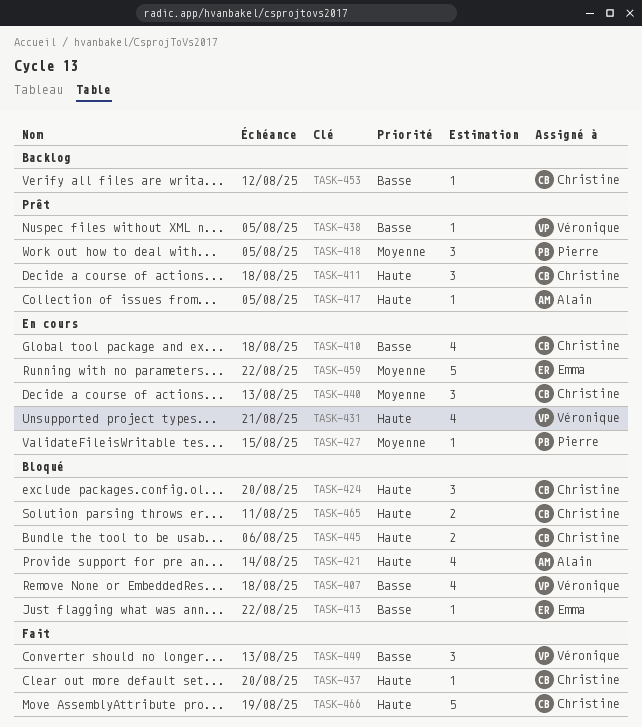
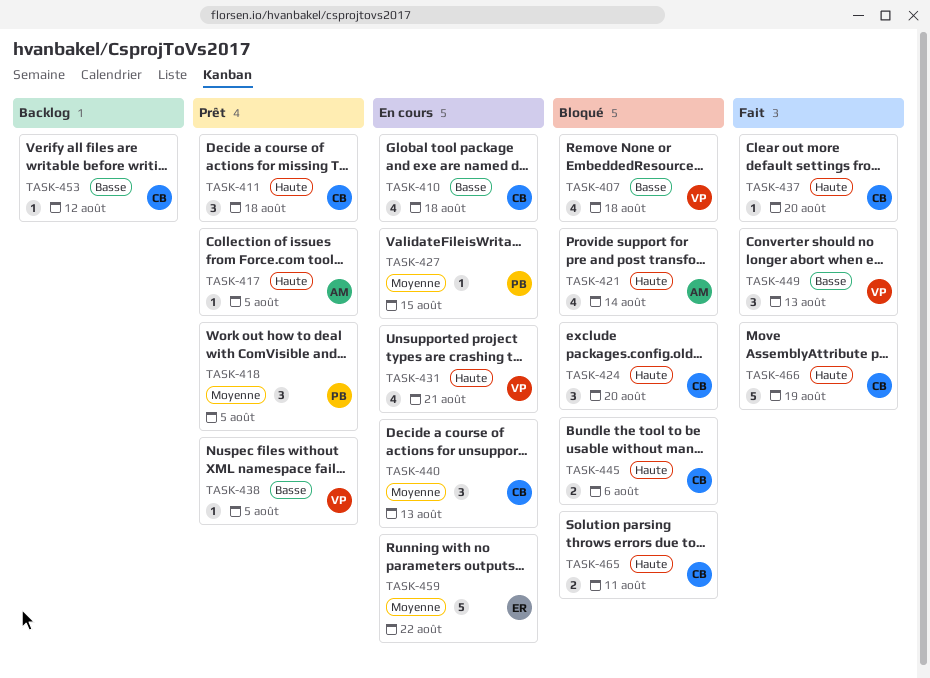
TASK-413: present -> none

